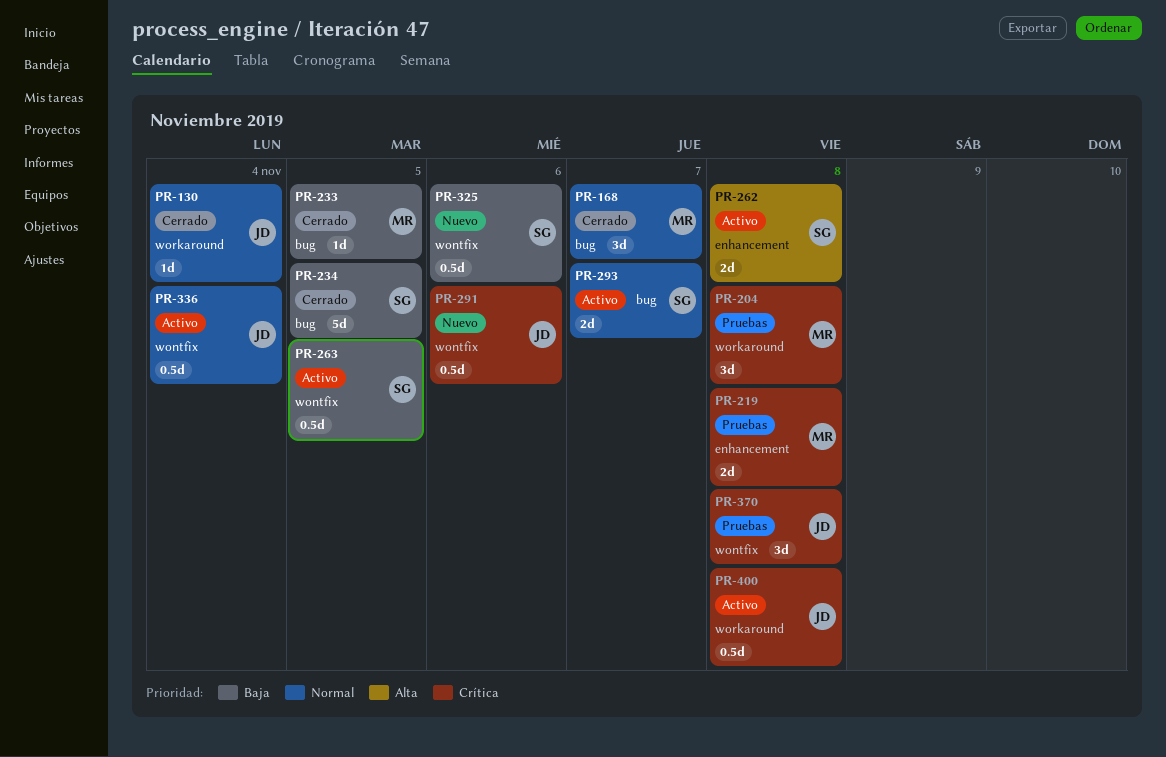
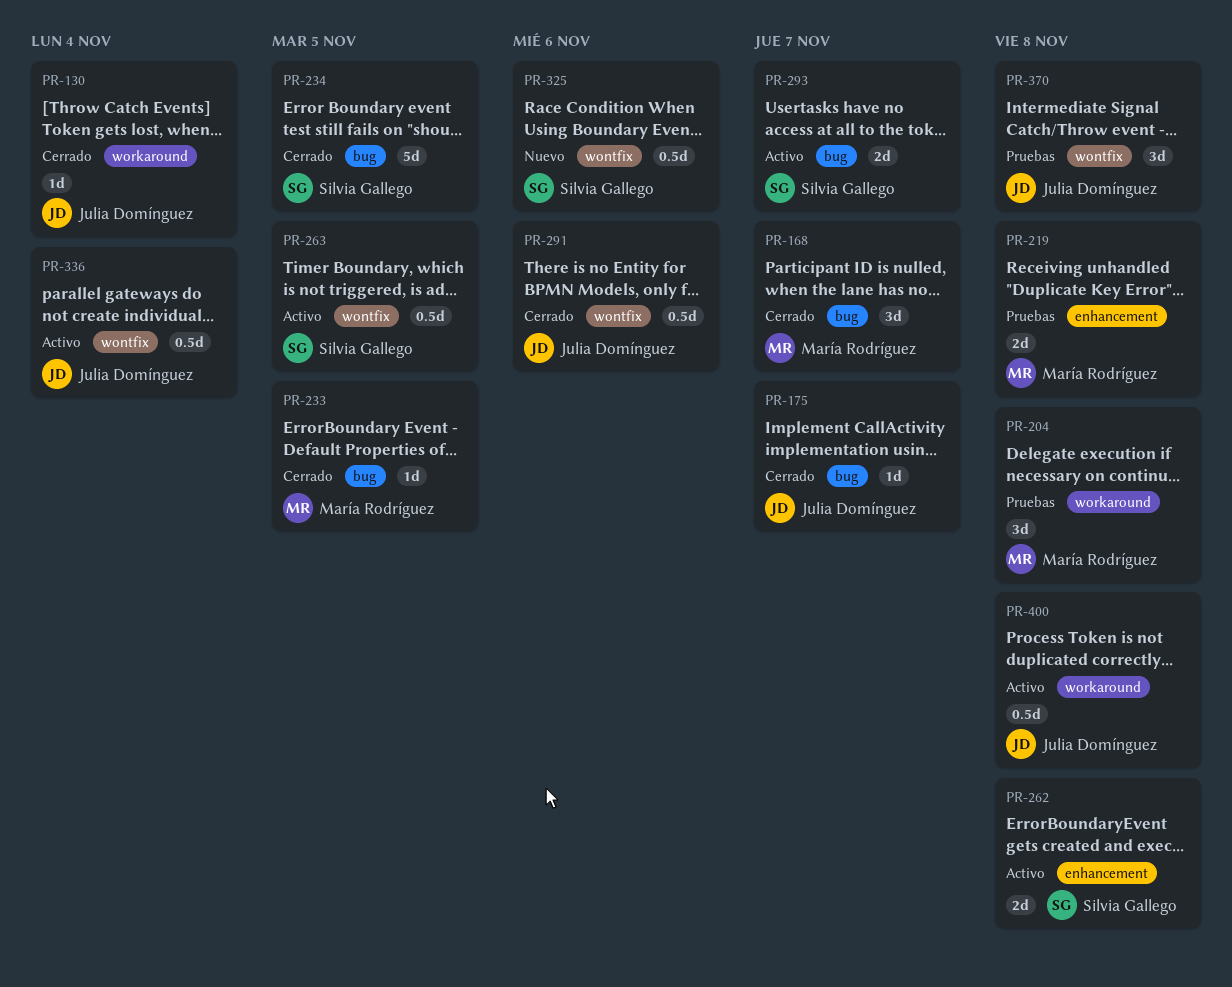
PR-175: none -> present
PR-291, status: Nuevo -> Cerrado

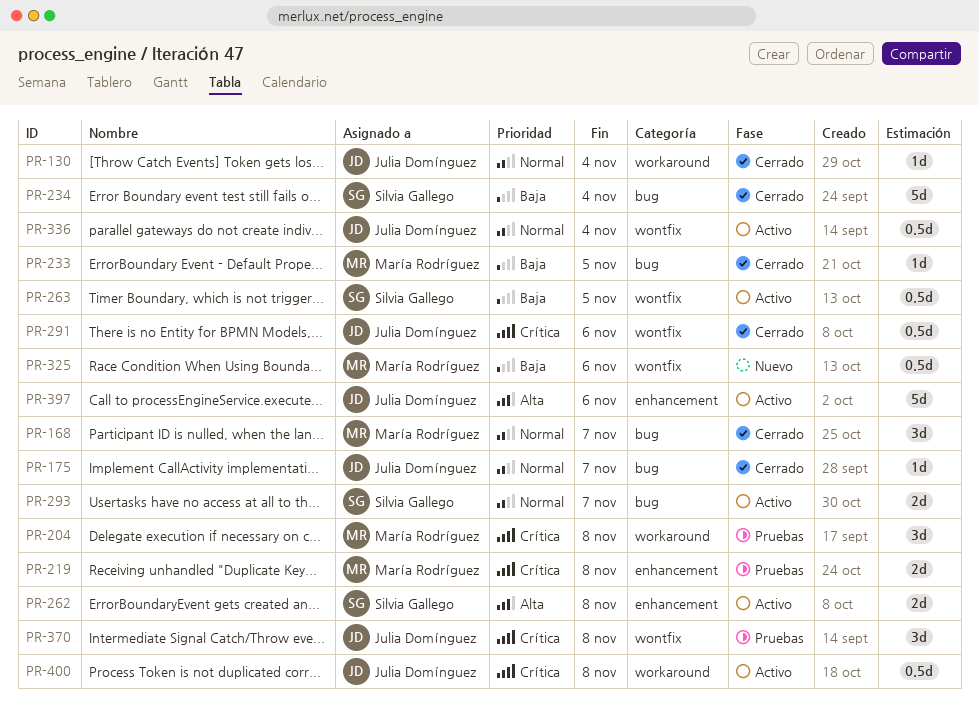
PR-234, due: Nov 5 -> Nov 4
PR-325, owner: Silvia Gallego -> María Rodríguez
PR-397: none -> present

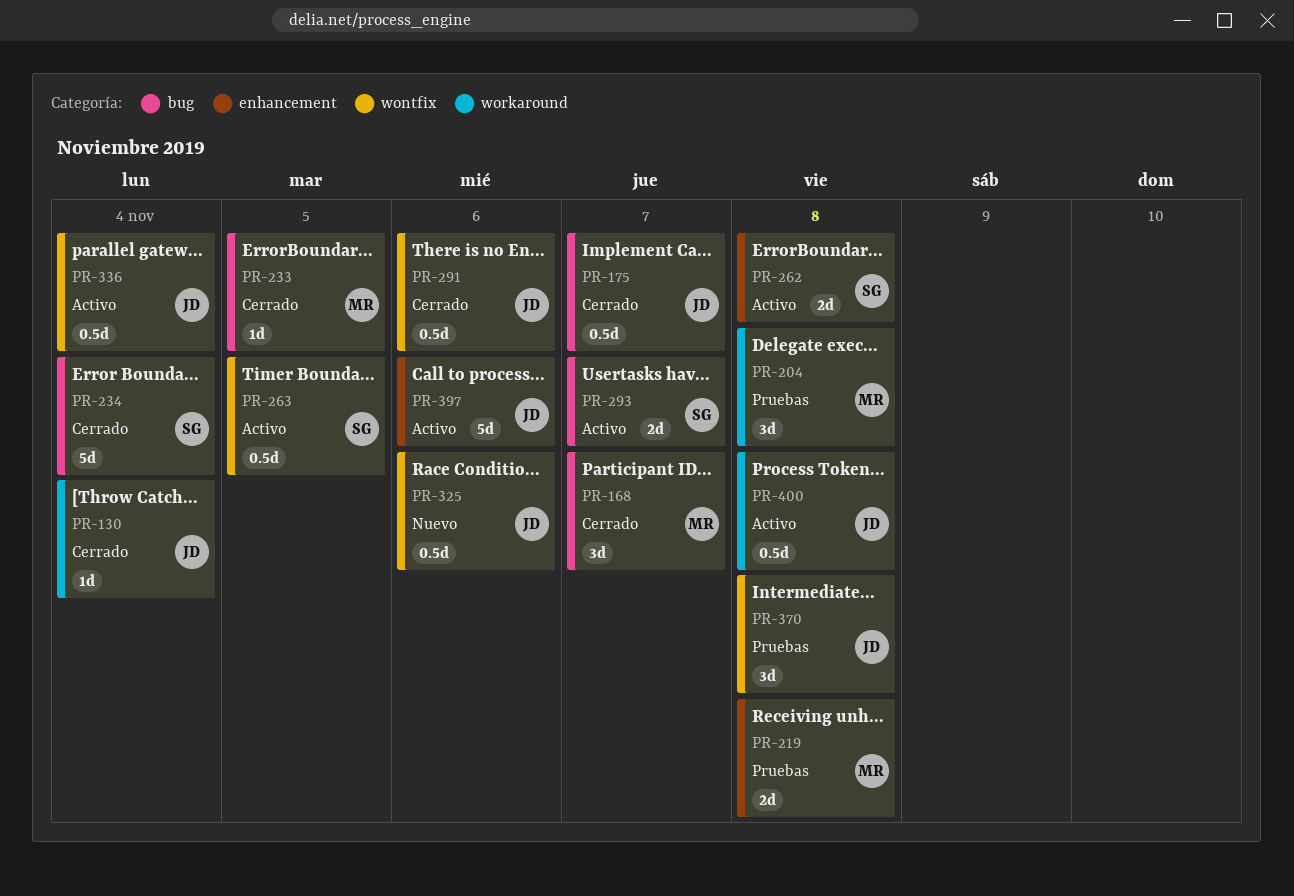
PR-175, estimate: 1d -> 0.5d
PR-325, owner: María Rodríguez -> Julia Domínguez

